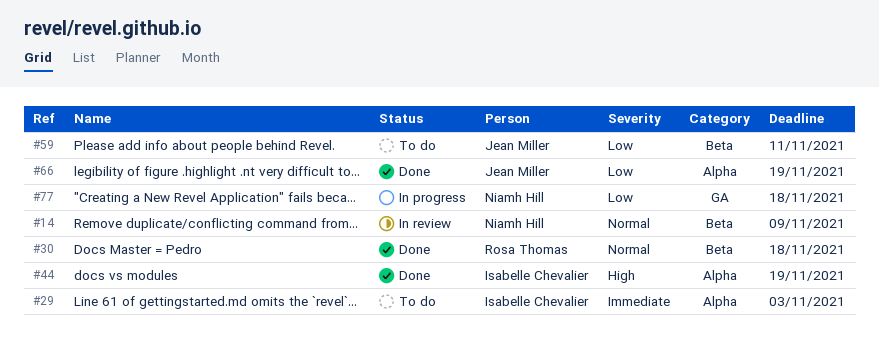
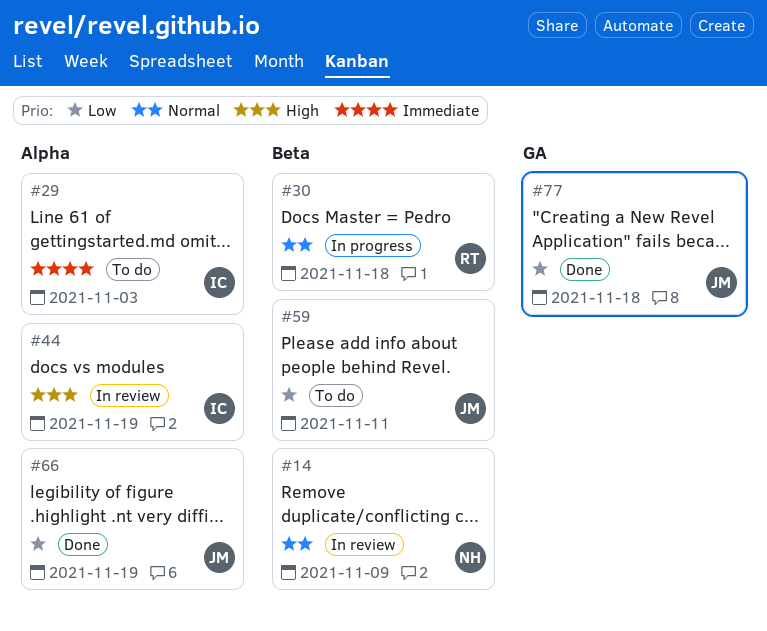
#30, status: Done -> In progress
#44, status: Done -> In review
#77, status: In progress -> Done
#77, owner: Niamh Hill -> Jean Miller

